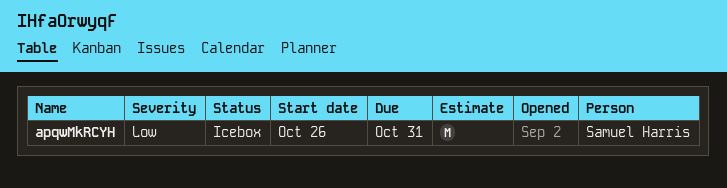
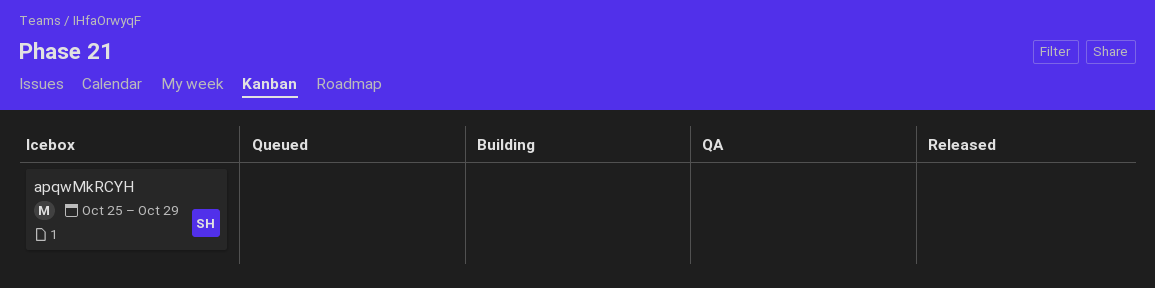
apqwMkRCYH, start: Oct 26 -> Oct 25
apqwMkRCYH, due: Oct 31 -> Oct 29

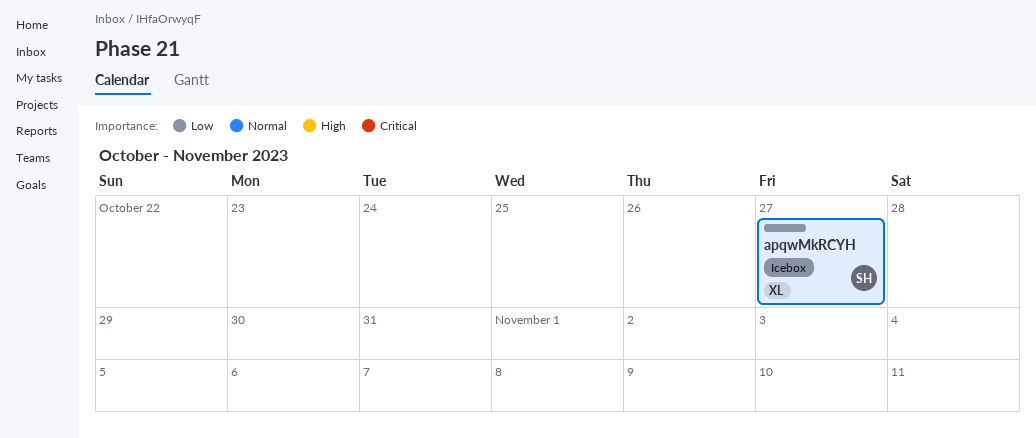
apqwMkRCYH, estimate: M -> XL
apqwMkRCYH, due: Oct 29 -> Oct 27

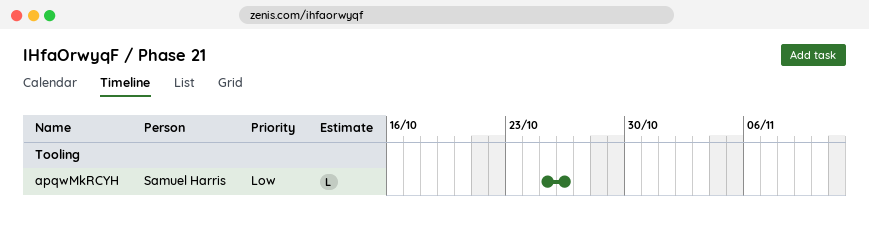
apqwMkRCYH, estimate: XL -> L
apqwMkRCYH, due: Oct 27 -> Oct 26

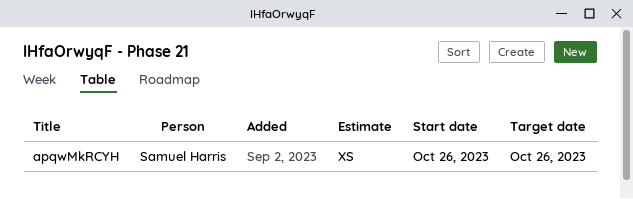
apqwMkRCYH, estimate: L -> XS
apqwMkRCYH, start: Oct 25 -> Oct 26

